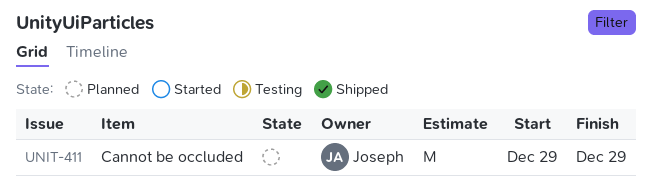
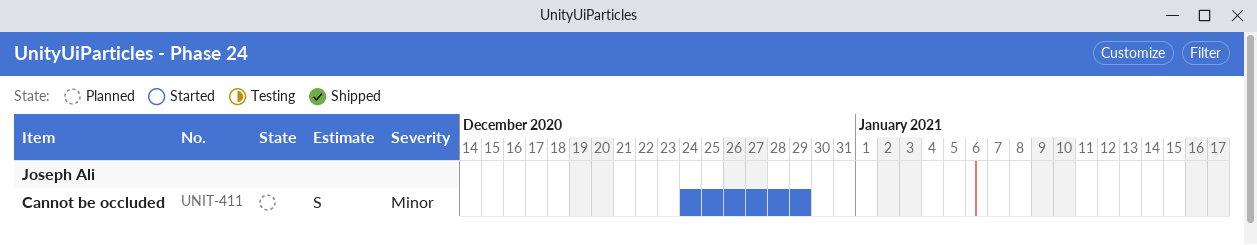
UNIT-411, estimate: M -> S
UNIT-411, start: Dec 29 -> Dec 24

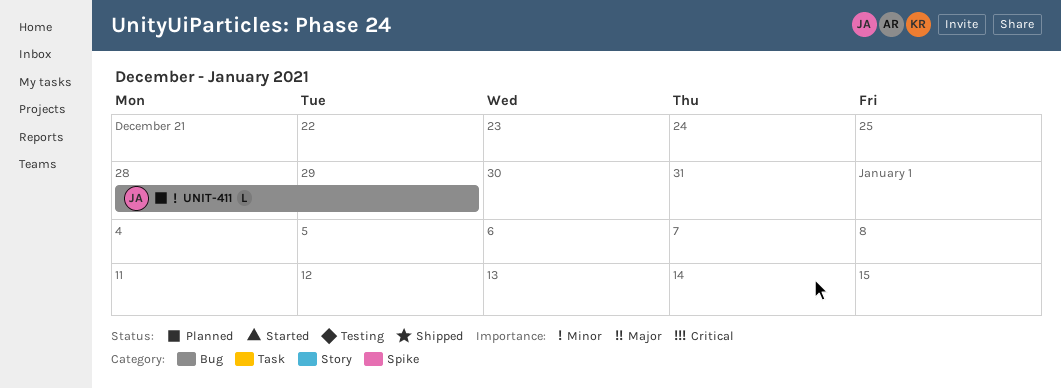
UNIT-411, estimate: S -> L
UNIT-411, start: Dec 24 -> Dec 28

